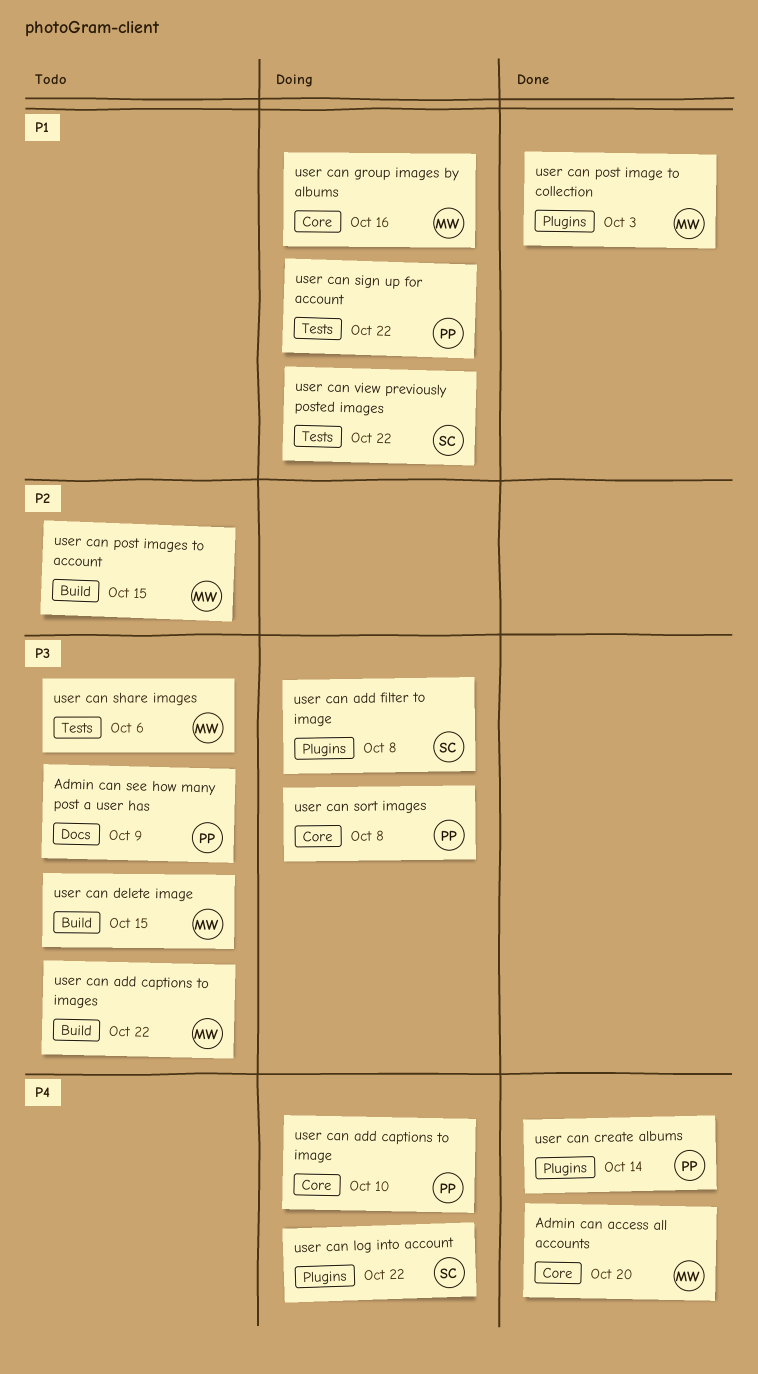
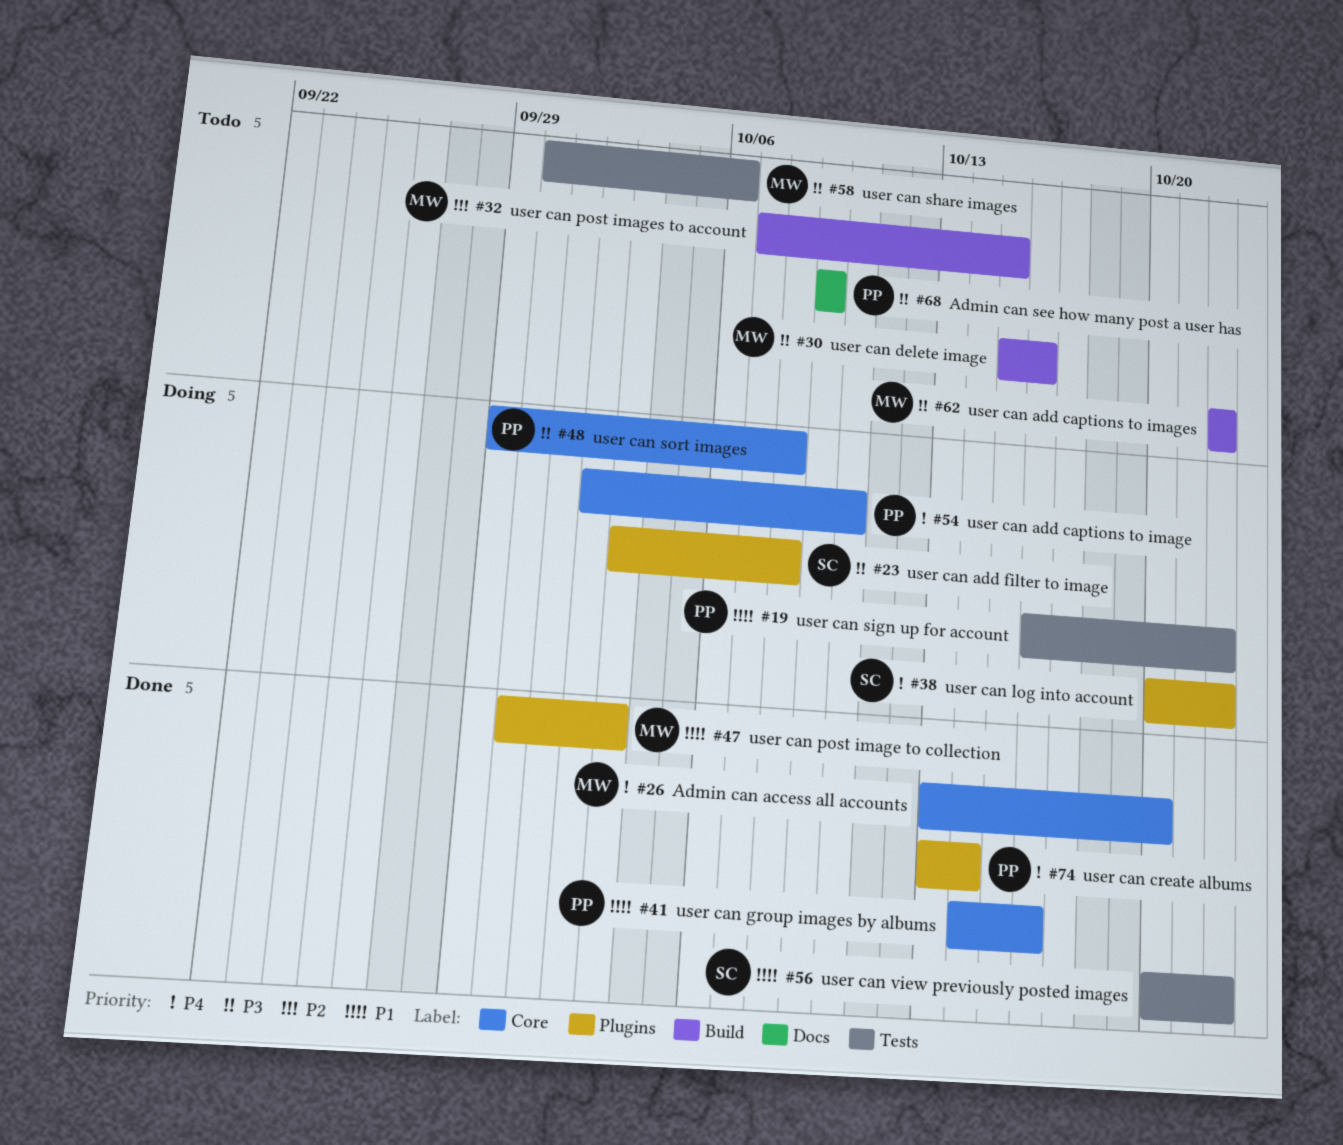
user can delete image, due: Oct 15 -> Oct 16
user can group images by albums, status: Doing -> Done
user can group images by albums, owner: MW -> PP
user can view previously posted images, status: Doing -> Done

